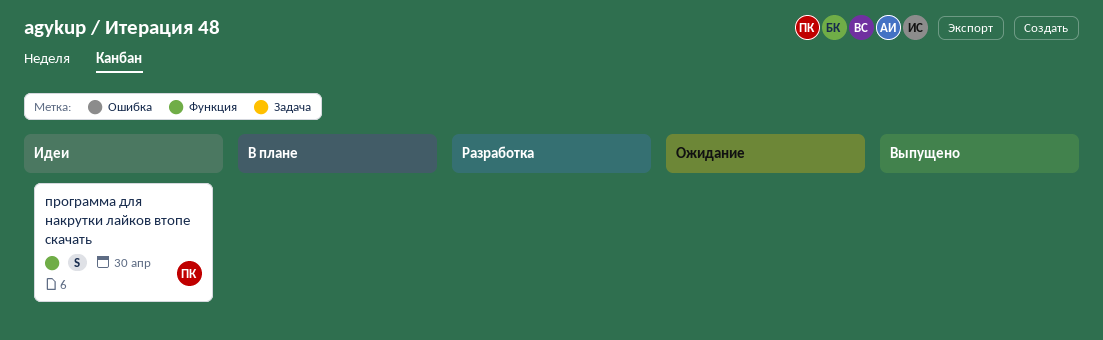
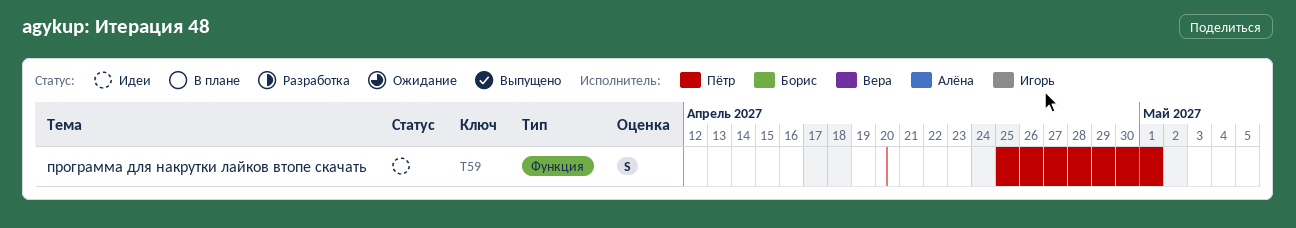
программа для накрутки лайков втопе скачать, due: Apr 30 -> May 1

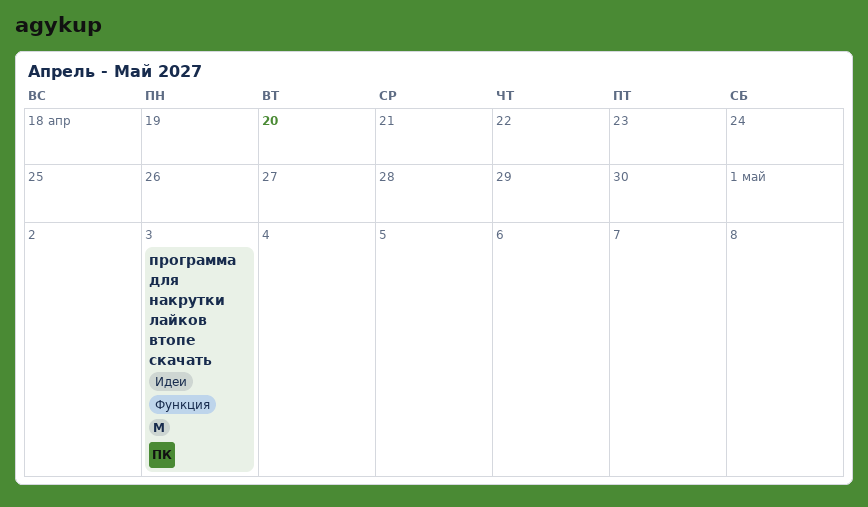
программа для накрутки лайков втопе скачать, estimate: S -> M
программа для накрутки лайков втопе скачать, due: May 1 -> May 3

